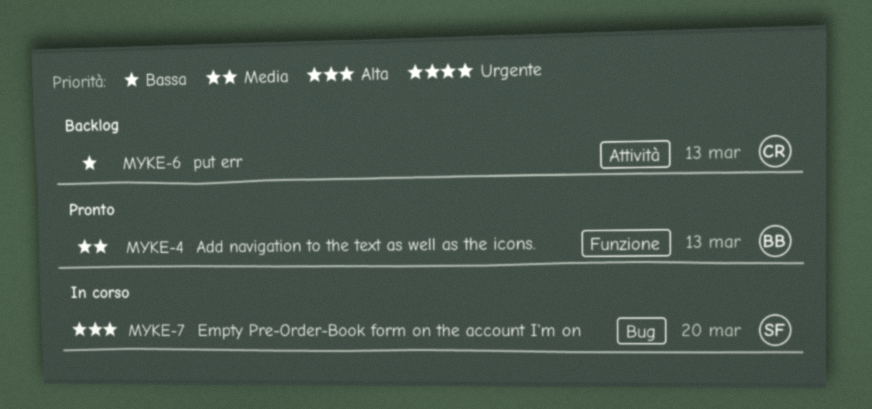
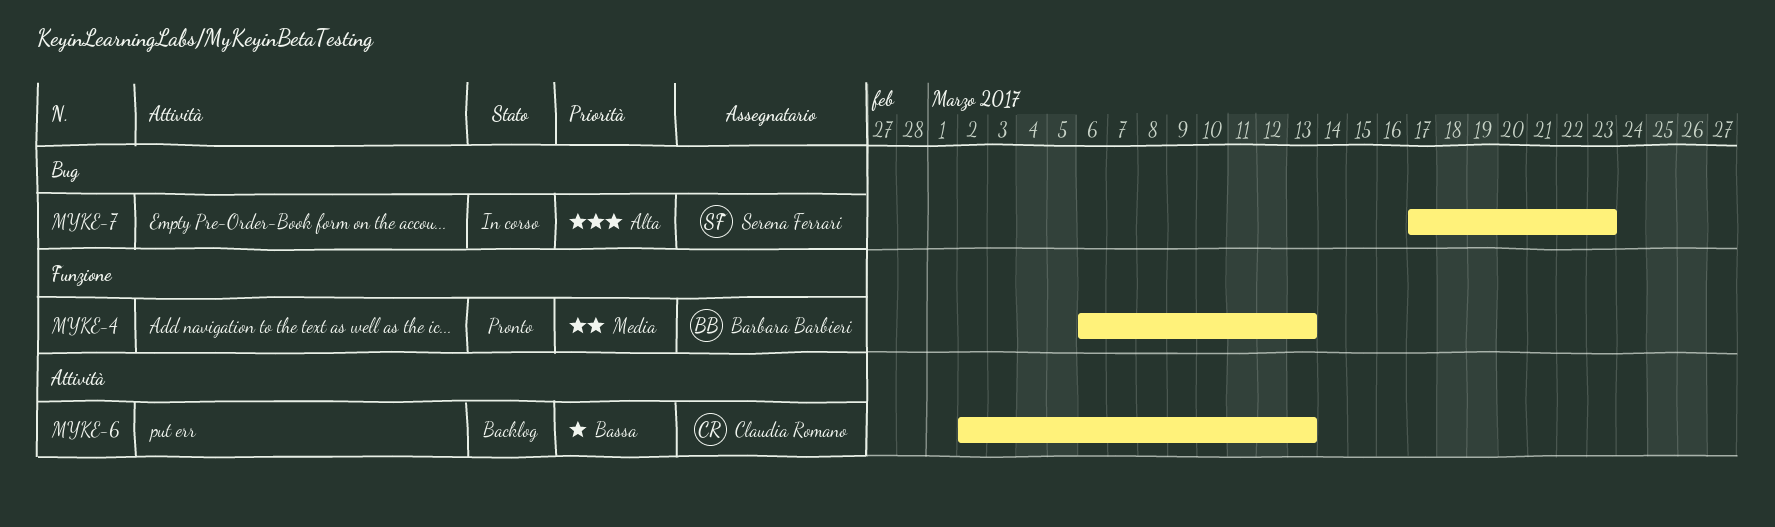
MYKE-7, due: Mar 20 -> Mar 23

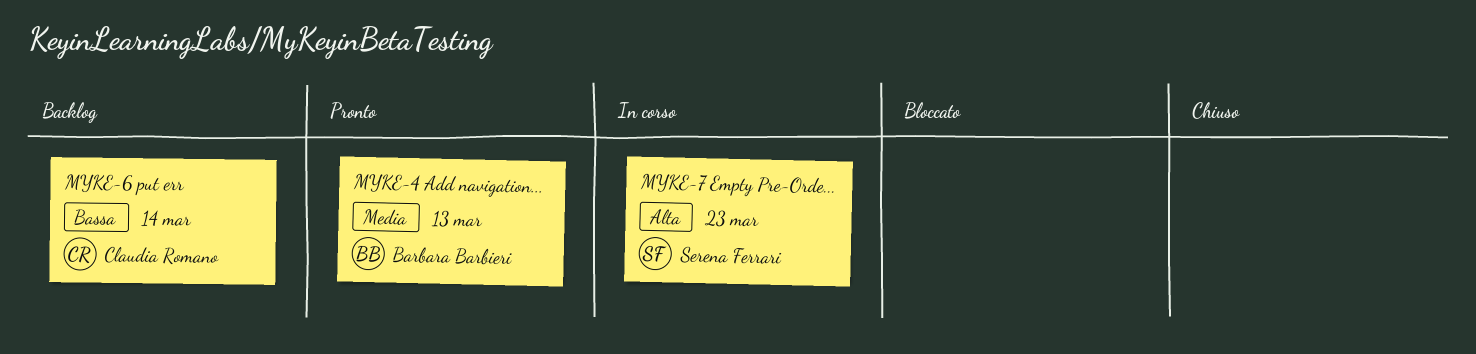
MYKE-6, due: Mar 13 -> Mar 14

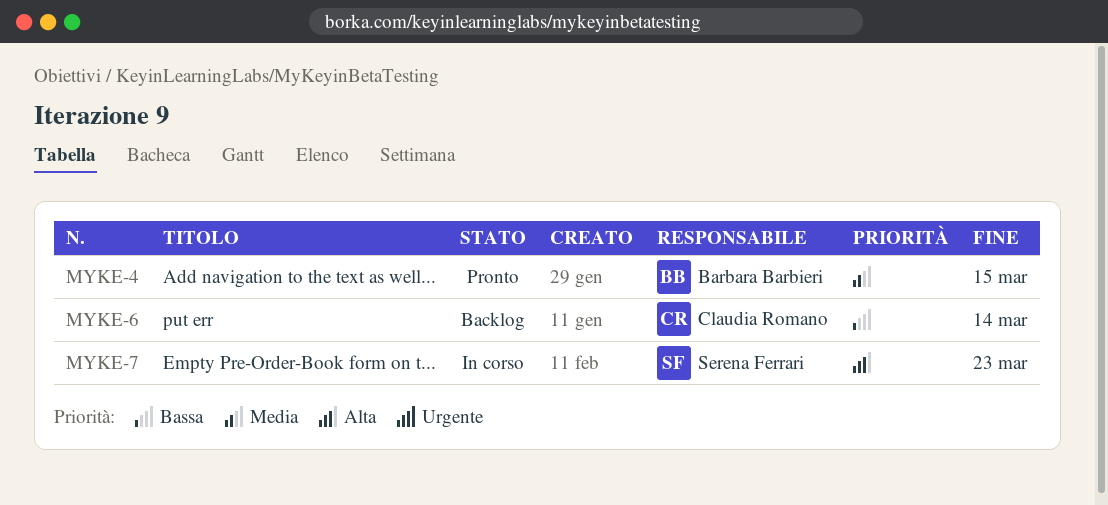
MYKE-4, due: Mar 13 -> Mar 15

